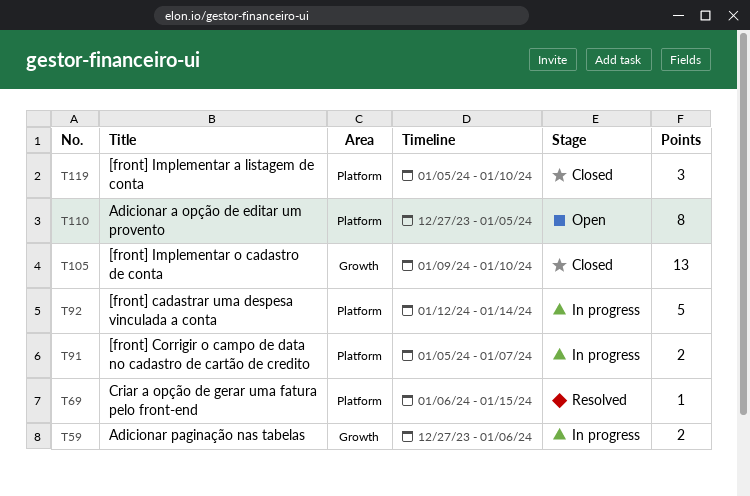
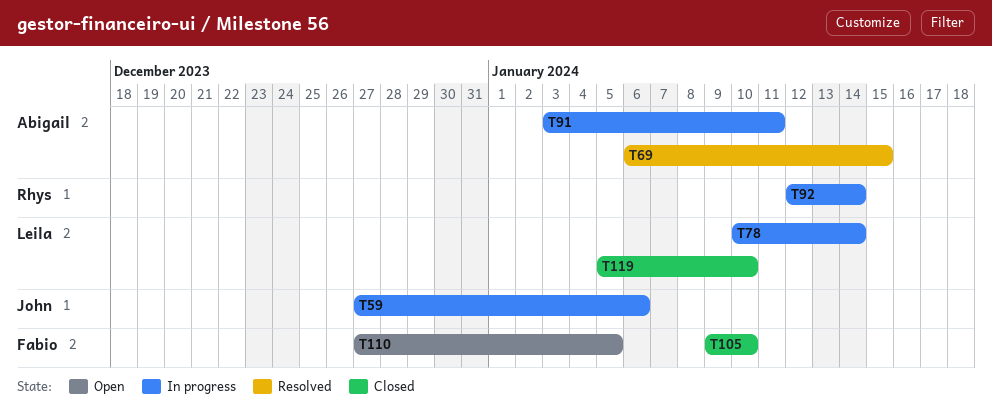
T78: none -> present
T91, start: Jan 5 -> Jan 3
T91, due: Jan 7 -> Jan 11

